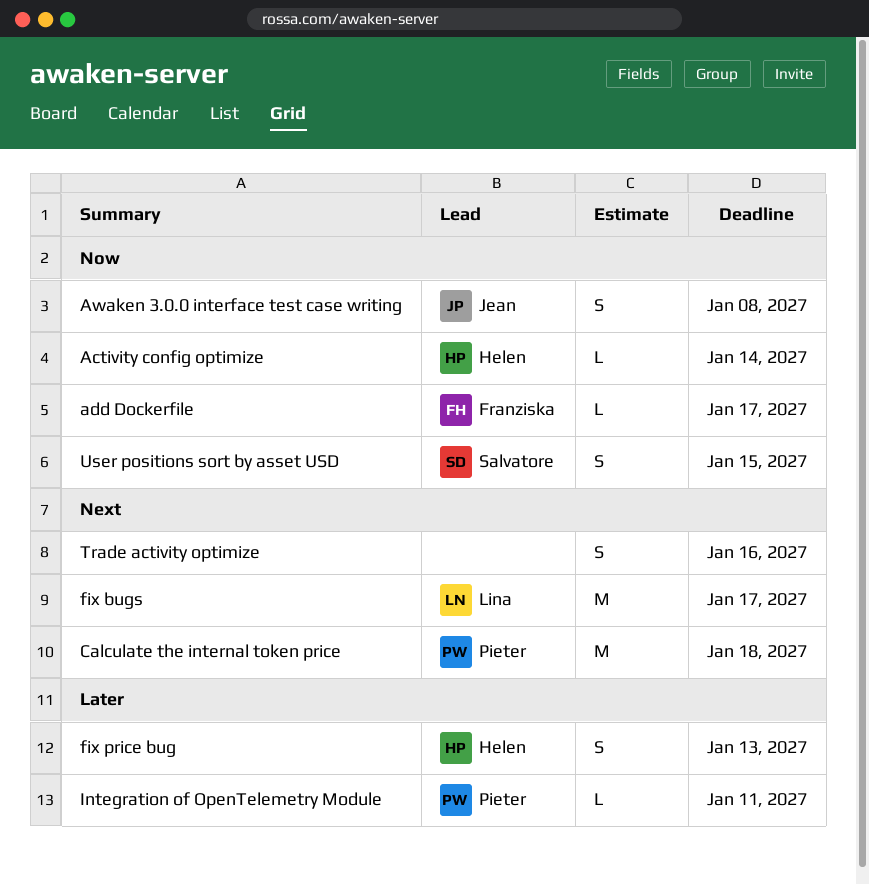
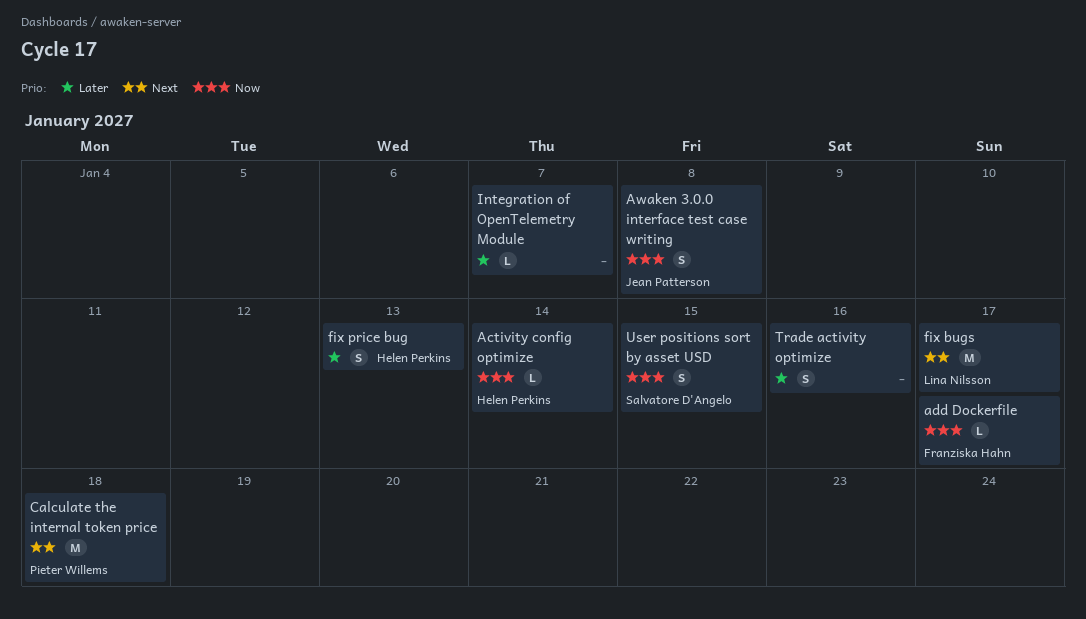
Integration of OpenTelemetry Module, owner: Pieter Willems -> none
Integration of OpenTelemetry Module, due: Jan 11 -> Jan 7
Trade activity optimize, priority: Next -> Later

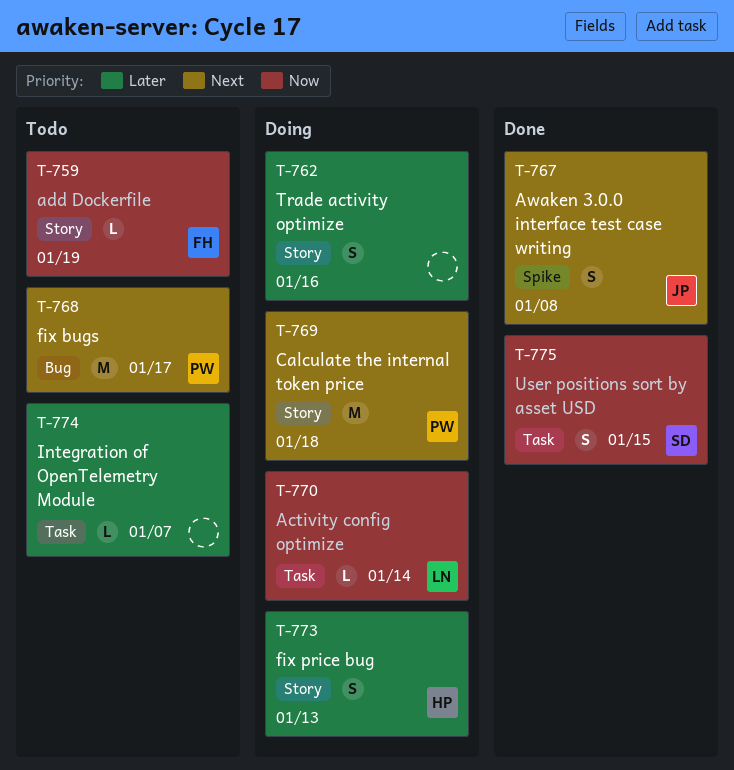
Activity config optimize, owner: Helen Perkins -> Lina Nilsson
add Dockerfile, due: Jan 17 -> Jan 19
Awaken 3.0.0 interface test case writing, priority: Now -> Next
fix bugs, owner: Lina Nilsson -> Pieter Willems

